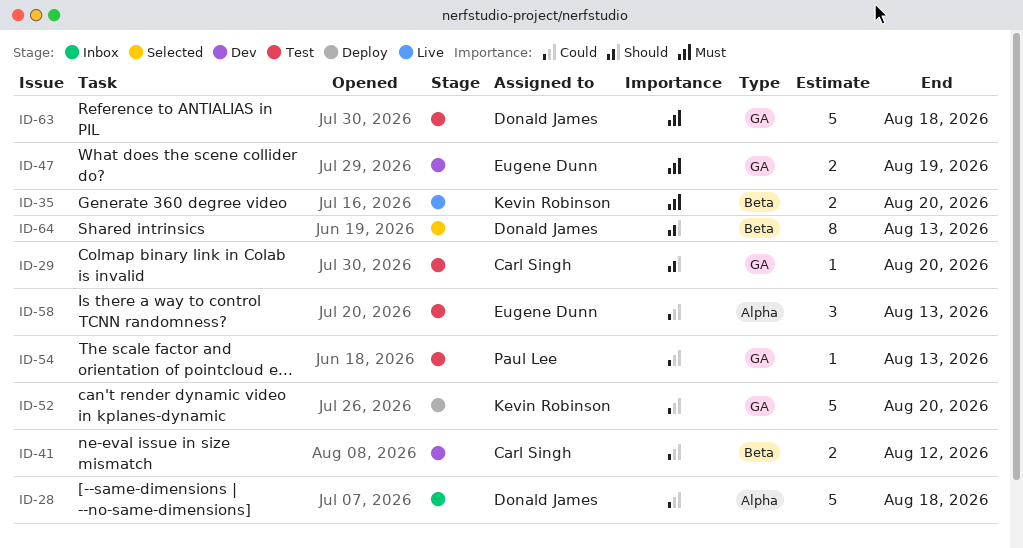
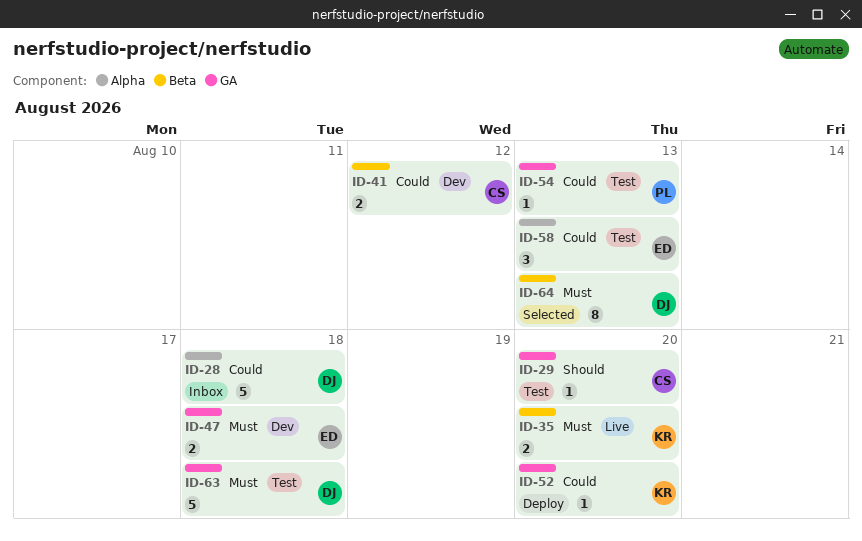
ID-47, due: Aug 19 -> Aug 18
ID-52, estimate: 5 -> 1
ID-64, priority: Should -> Must

